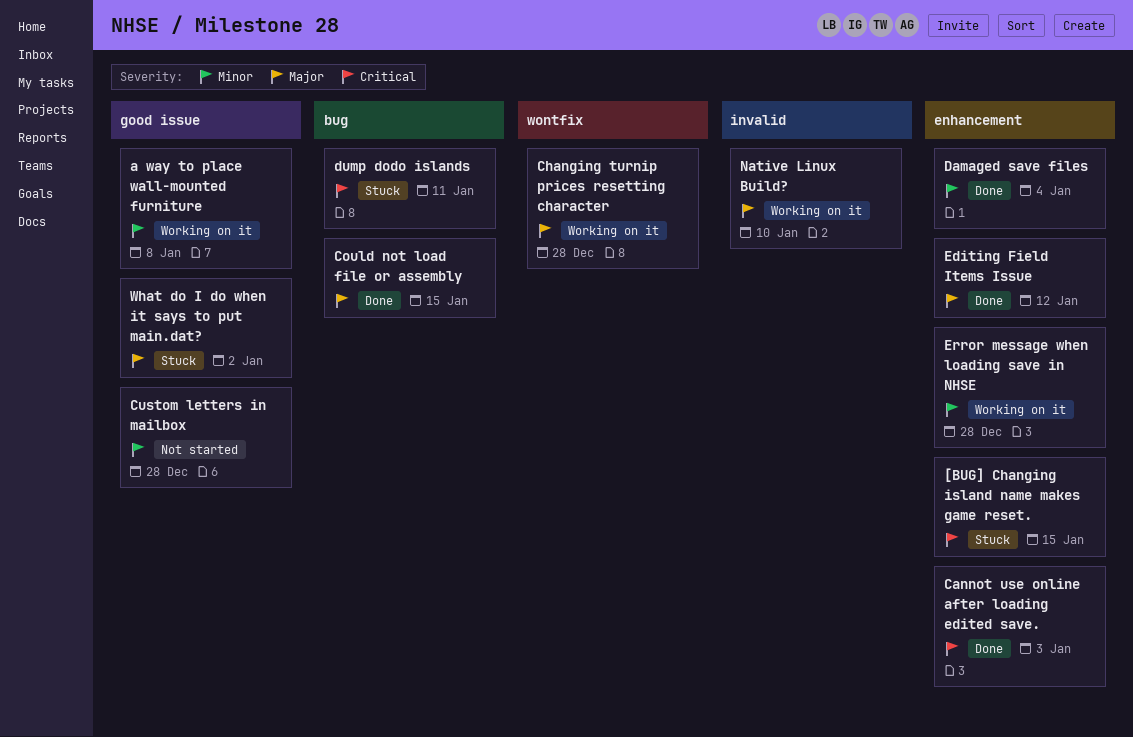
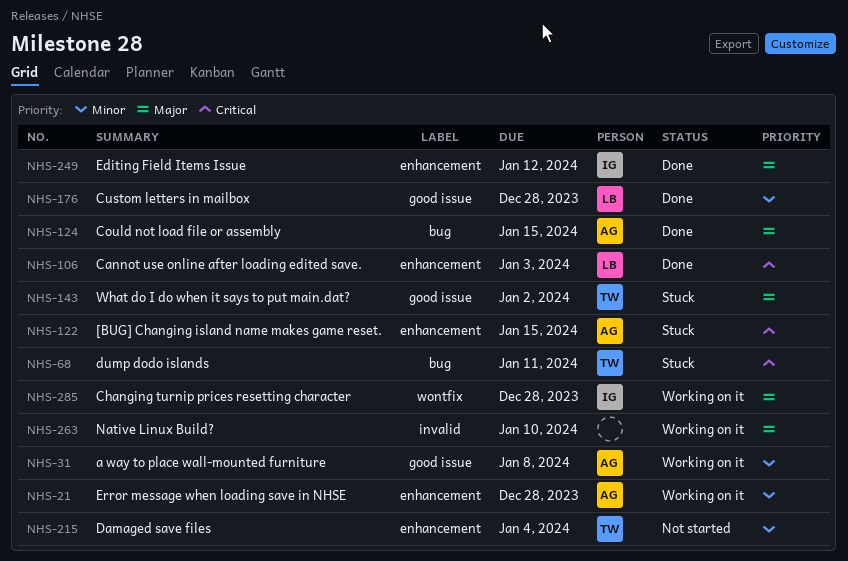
Custom letters in mailbox, status: Not started -> Done
Damaged save files, status: Done -> Not started

